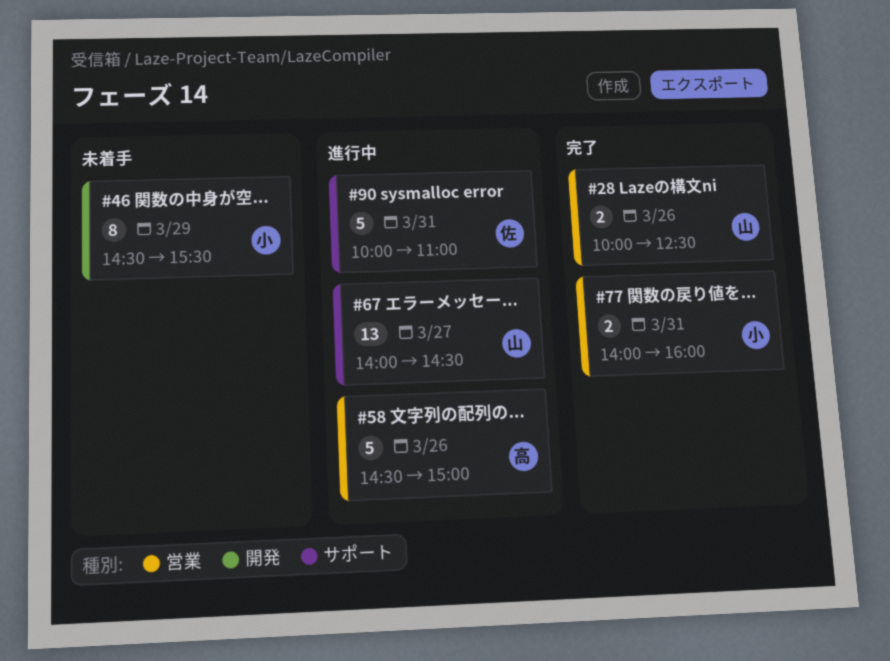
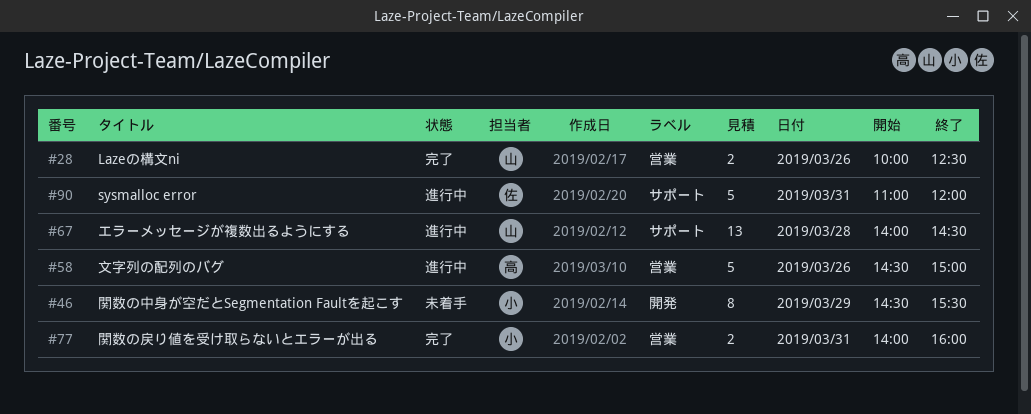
#67, day: Mar 27 -> Mar 28
#90, begins: 10:00 -> 11:00
#90, ends: 11:00 -> 12:00

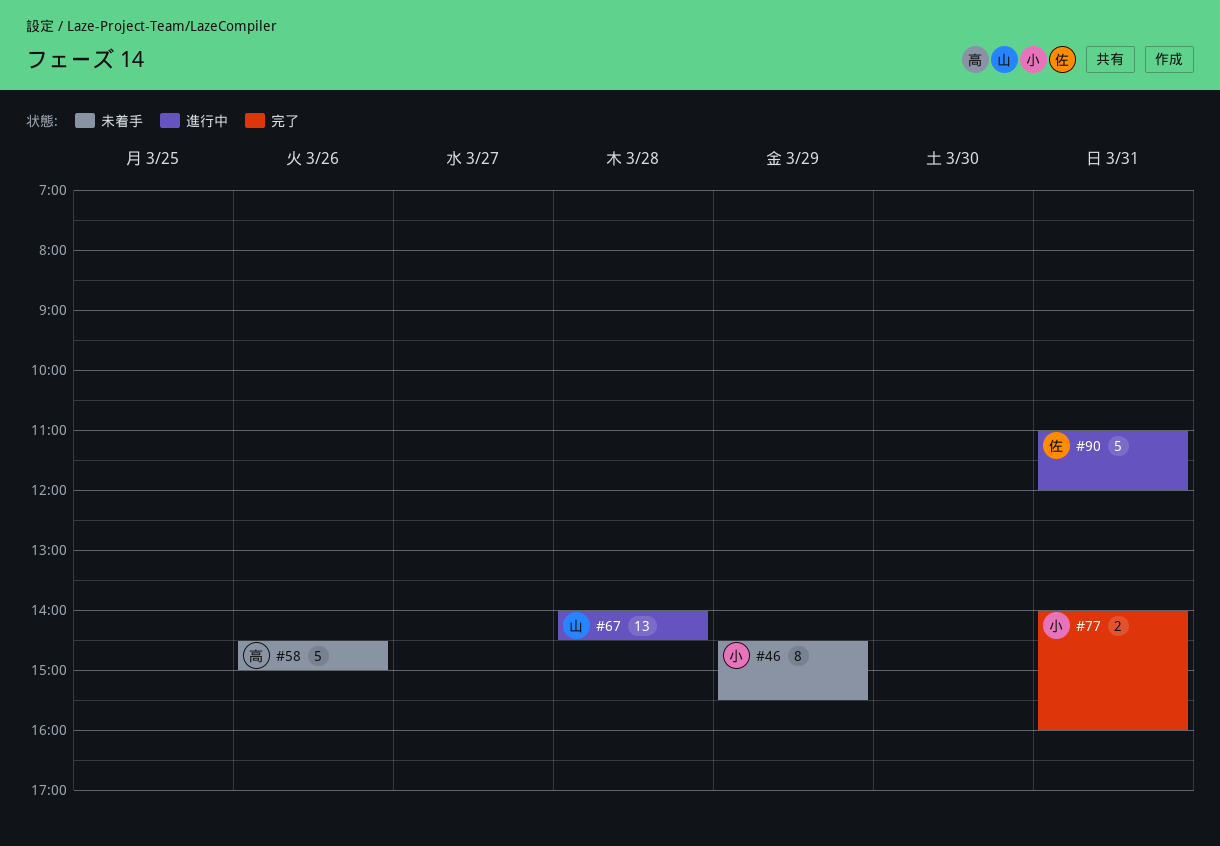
#28: present -> none
#58, status: 進行中 -> 未着手

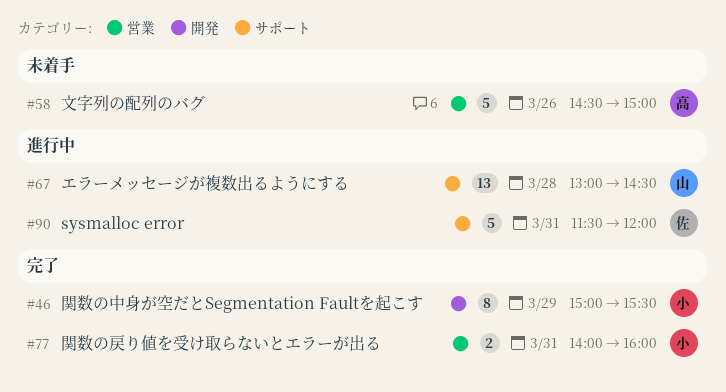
#46, status: 未着手 -> 完了
#46, begins: 14:30 -> 15:00
#67, begins: 14:00 -> 13:00
#90, begins: 11:00 -> 11:30

